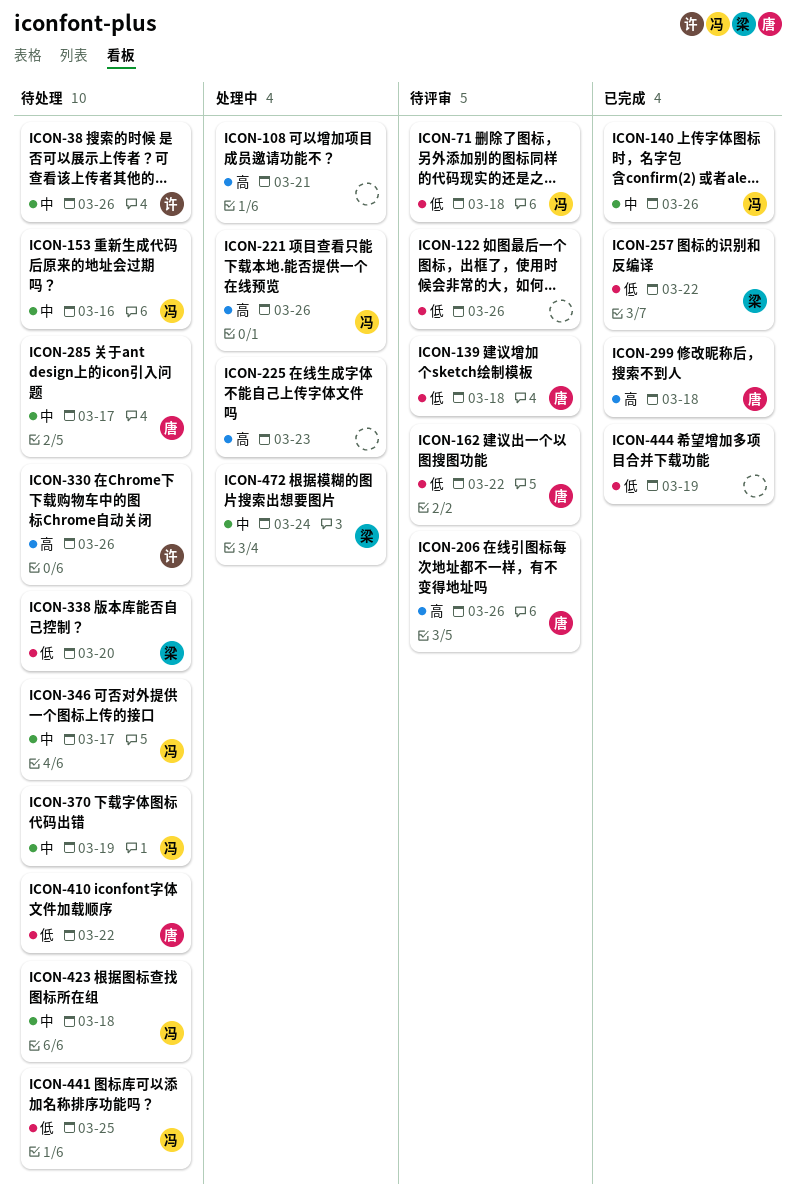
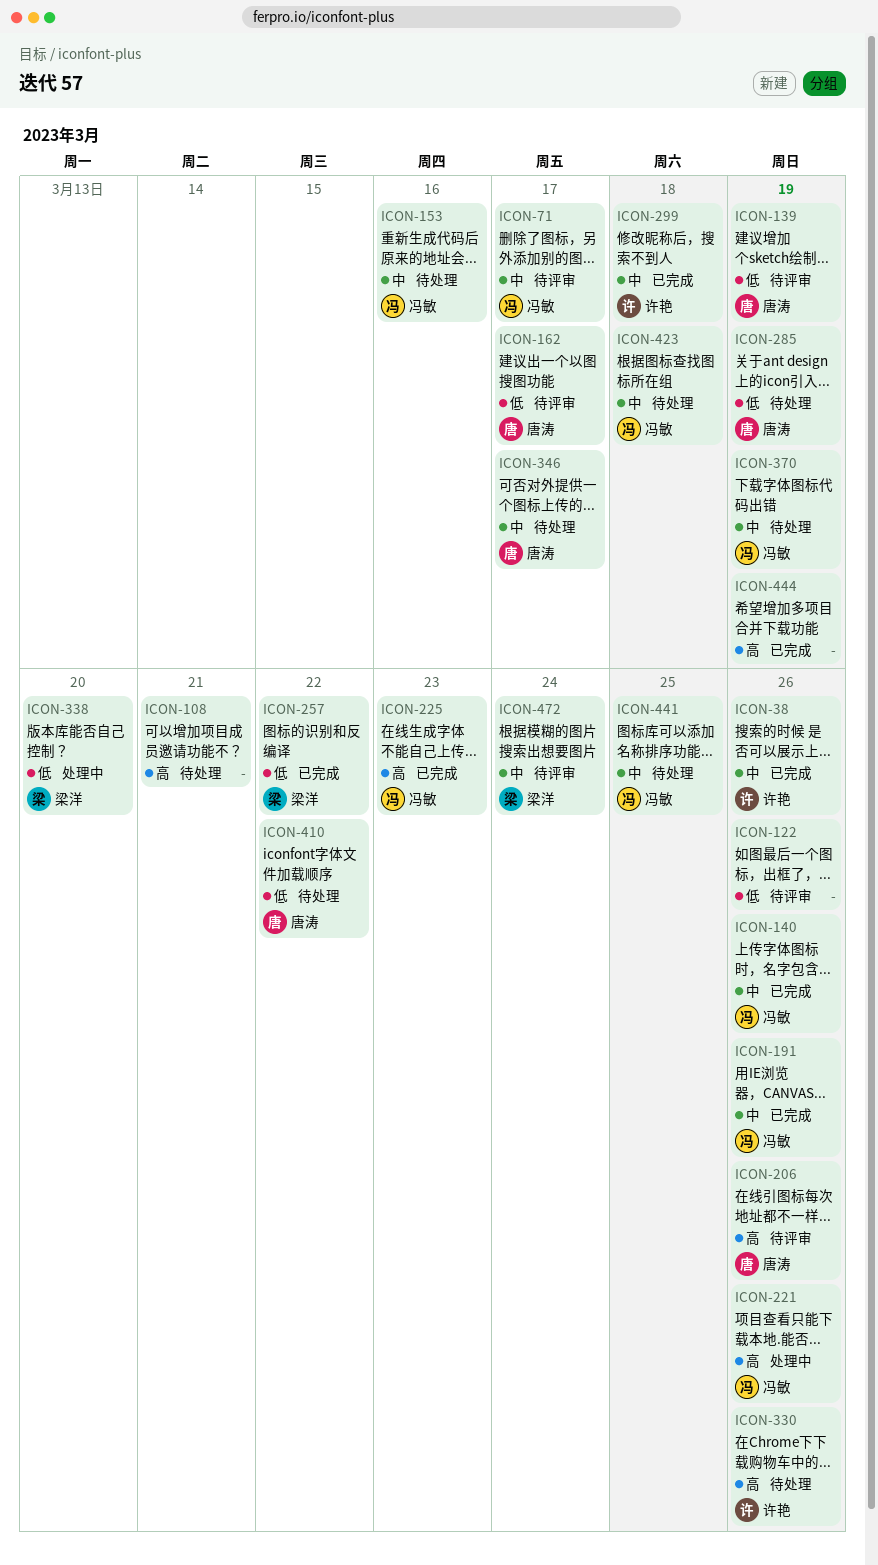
ICON-38, status: 待处理 -> 已完成
ICON-71, priority: 低 -> 中
ICON-71, due: Mar 18 -> Mar 17
ICON-108, status: 处理中 -> 待处理
ICON-139, due: Mar 18 -> Mar 19
ICON-162, due: Mar 22 -> Mar 17
ICON-191: none -> present
ICON-225, status: 处理中 -> 已完成
ICON-225, owner: none -> 冯敏
ICON-285, priority: 中 -> 低
ICON-285, due: Mar 17 -> Mar 19
ICON-299, owner: 唐涛 -> 许艳
ICON-299, priority: 高 -> 中
ICON-338, status: 待处理 -> 处理中
ICON-346, owner: 冯敏 -> 唐涛
ICON-441, priority: 低 -> 中
ICON-444, priority: 低 -> 高
ICON-472, status: 处理中 -> 待评审

